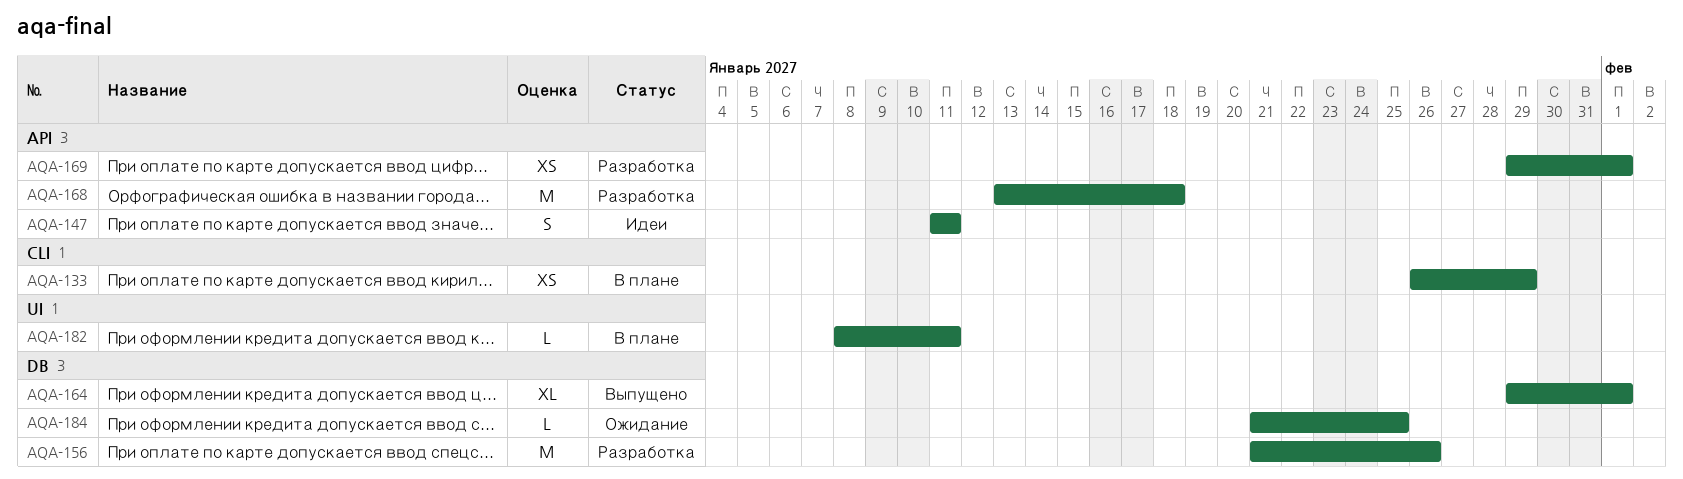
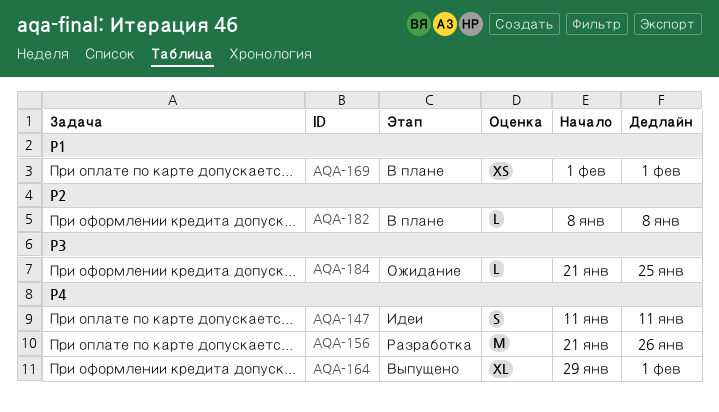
AQA-133: present -> none
AQA-168: present -> none
AQA-169, status: Разработка -> В плане
AQA-169, start: Jan 29 -> Feb 1
AQA-182, due: Jan 11 -> Jan 8

